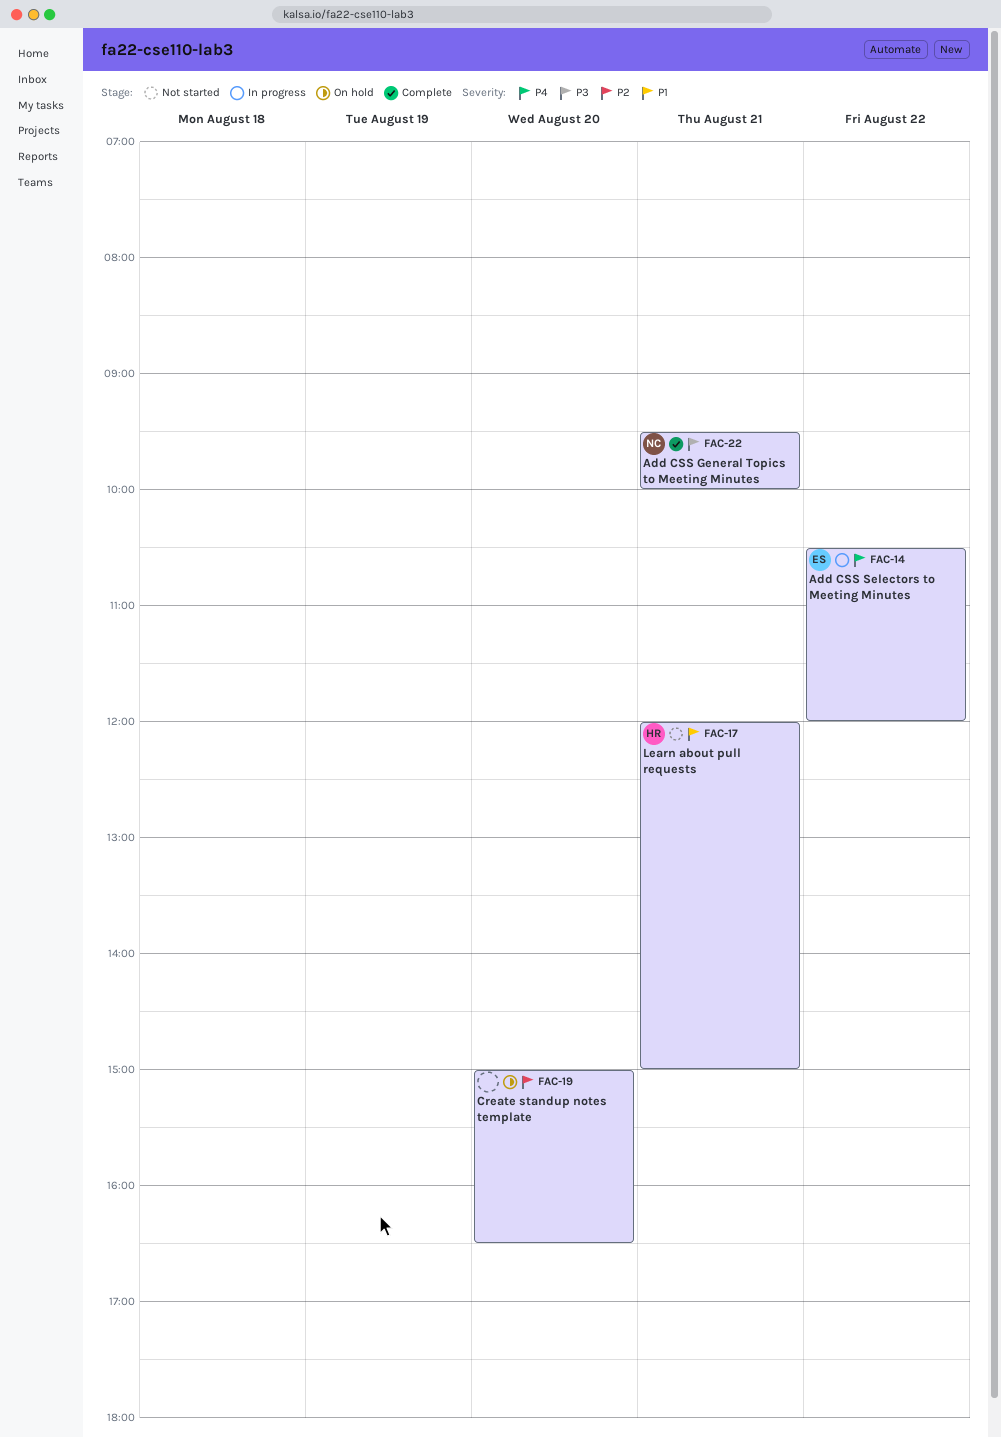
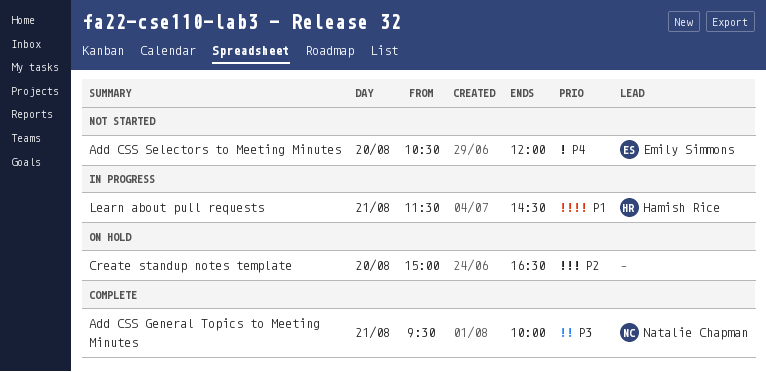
Add CSS Selectors to Meeting Minutes, status: In progress -> Not started
Add CSS Selectors to Meeting Minutes, day: Aug 22 -> Aug 20
Learn about pull requests, status: Not started -> In progress
Learn about pull requests, begins: 12:00 -> 11:30
Learn about pull requests, ends: 15:00 -> 14:30

